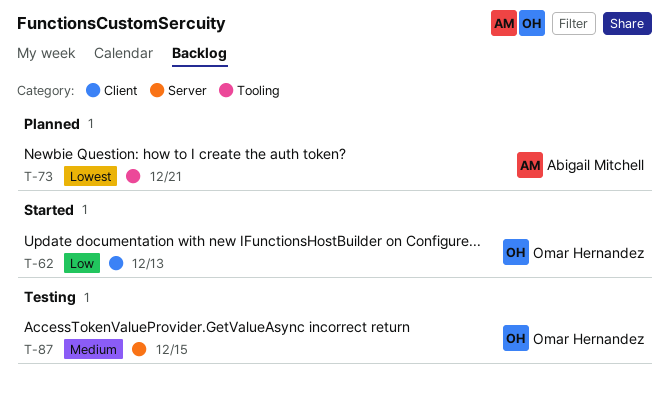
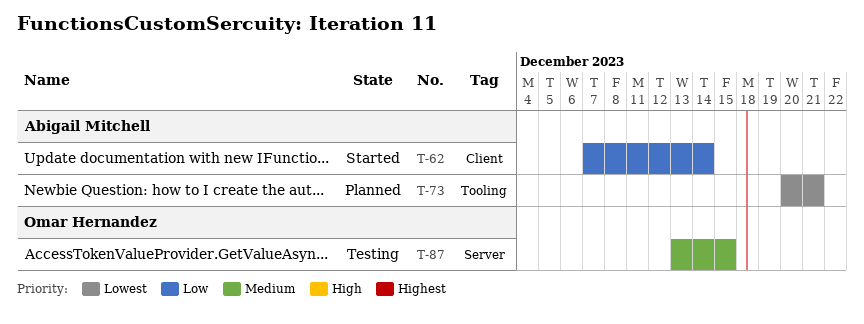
T-62, owner: Omar Hernandez -> Abigail Mitchell
T-62, due: Dec 13 -> Dec 14

